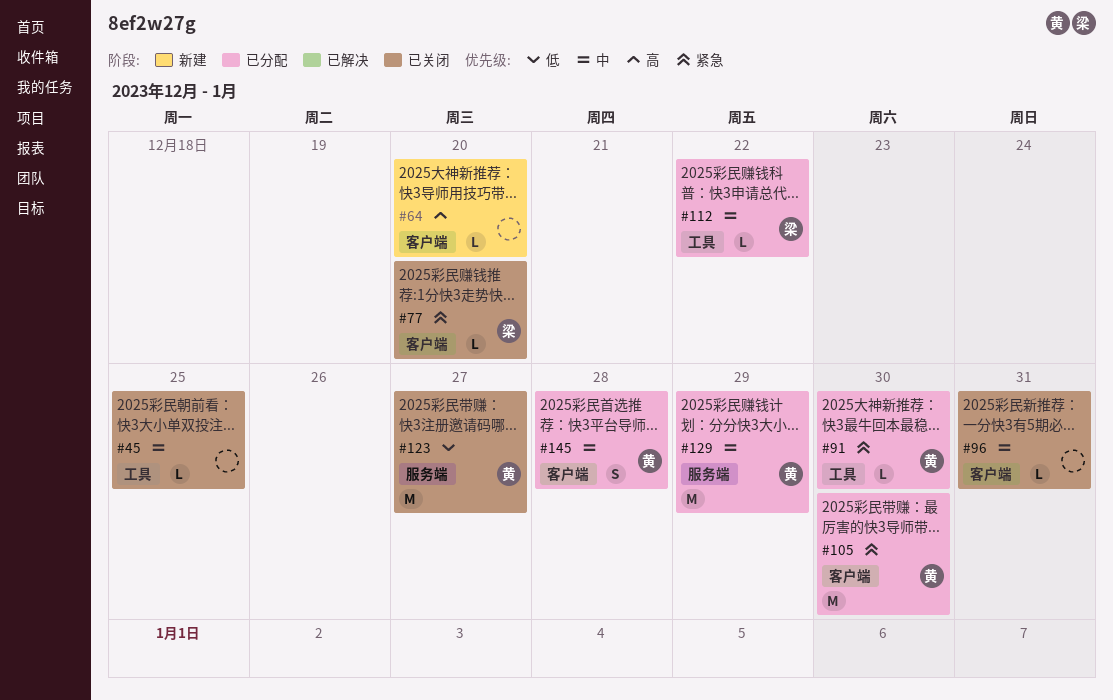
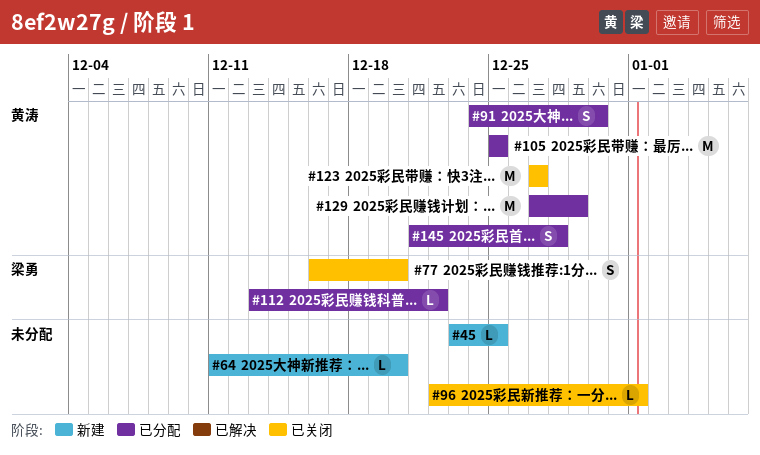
#45, status: 已关闭 -> 新建
#77, estimate: L -> S
#91, estimate: L -> S
#96, due: Dec 31 -> Jan 1
#105, due: Dec 30 -> Dec 25

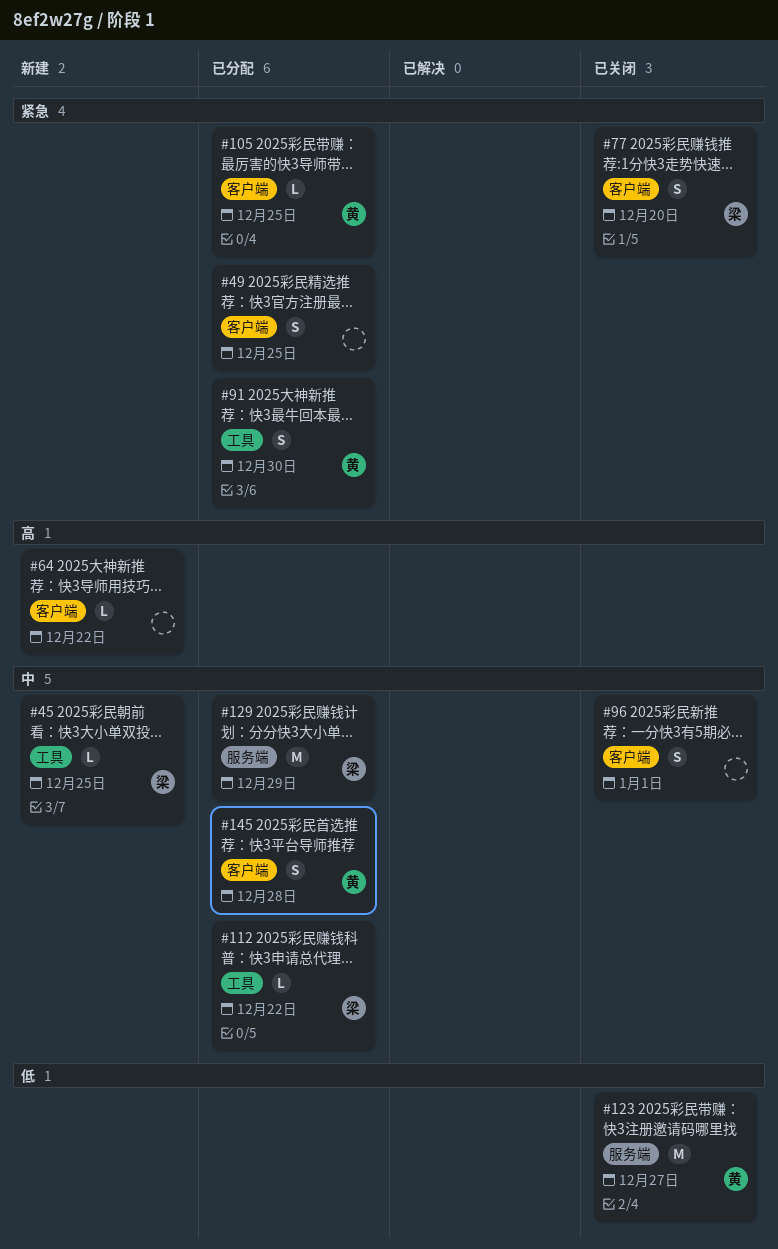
#45, owner: none -> 梁勇
#49: none -> present
#64, due: Dec 20 -> Dec 22
#96, estimate: L -> S
#105, estimate: M -> L
#129, owner: 黄涛 -> 梁勇

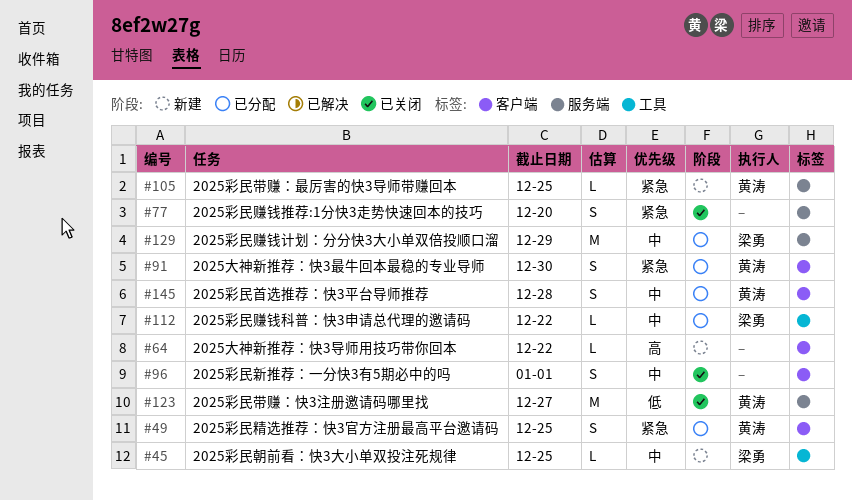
#49, owner: none -> 黄涛
#77, owner: 梁勇 -> none
#77, label: 客户端 -> 服务端
#91, label: 工具 -> 客户端
#105, status: 已分配 -> 新建
#105, label: 客户端 -> 服务端

